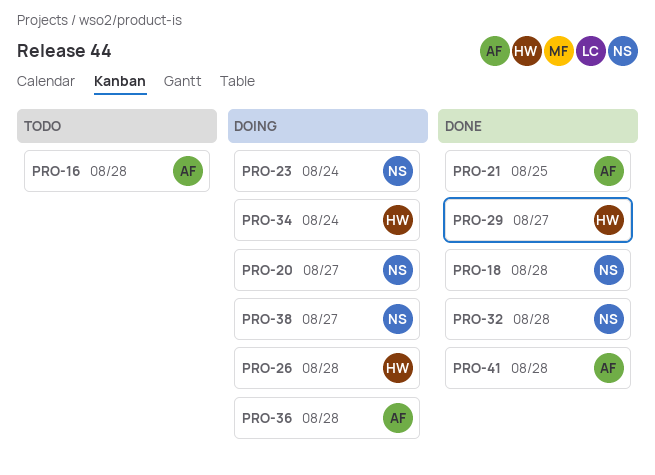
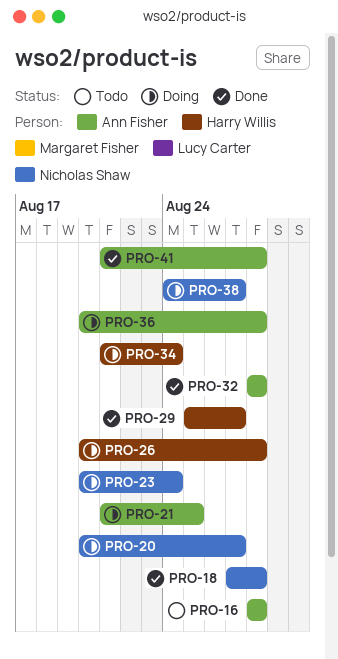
PRO-21, status: Done -> Doing
PRO-32, owner: Nicholas Shaw -> Ann Fisher

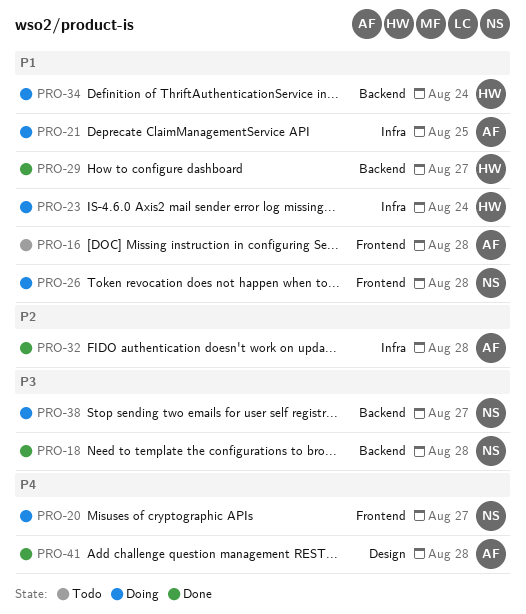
PRO-23, owner: Nicholas Shaw -> Harry Willis
PRO-26, owner: Harry Willis -> Nicholas Shaw
PRO-36: present -> none

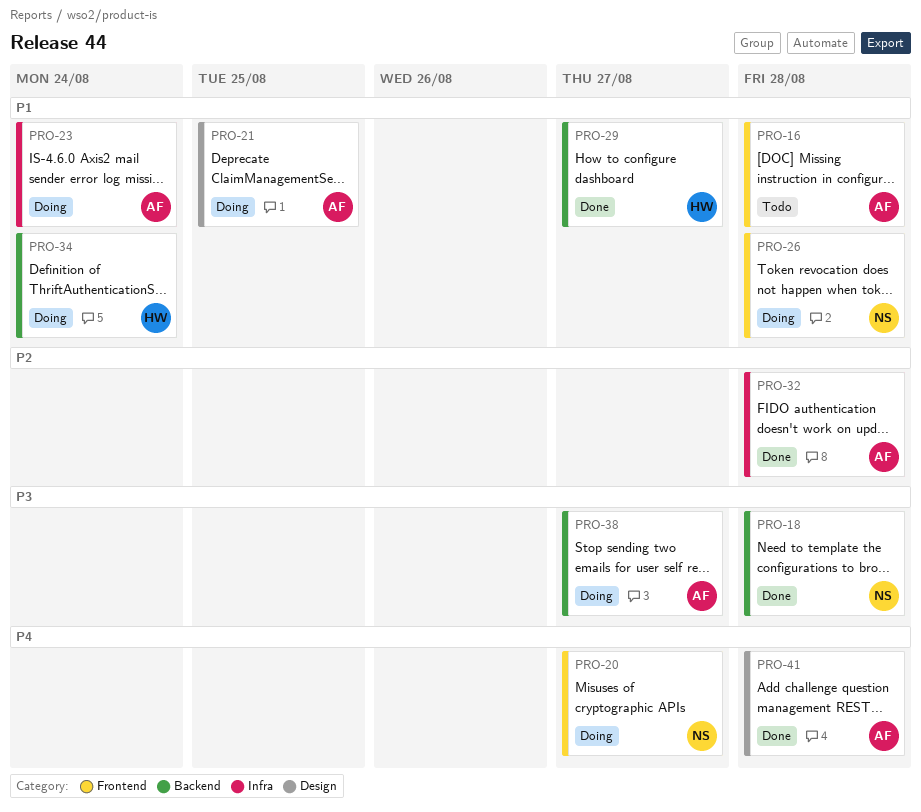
PRO-21, label: Infra -> Design
PRO-23, owner: HW -> AF
PRO-38, owner: NS -> AF

